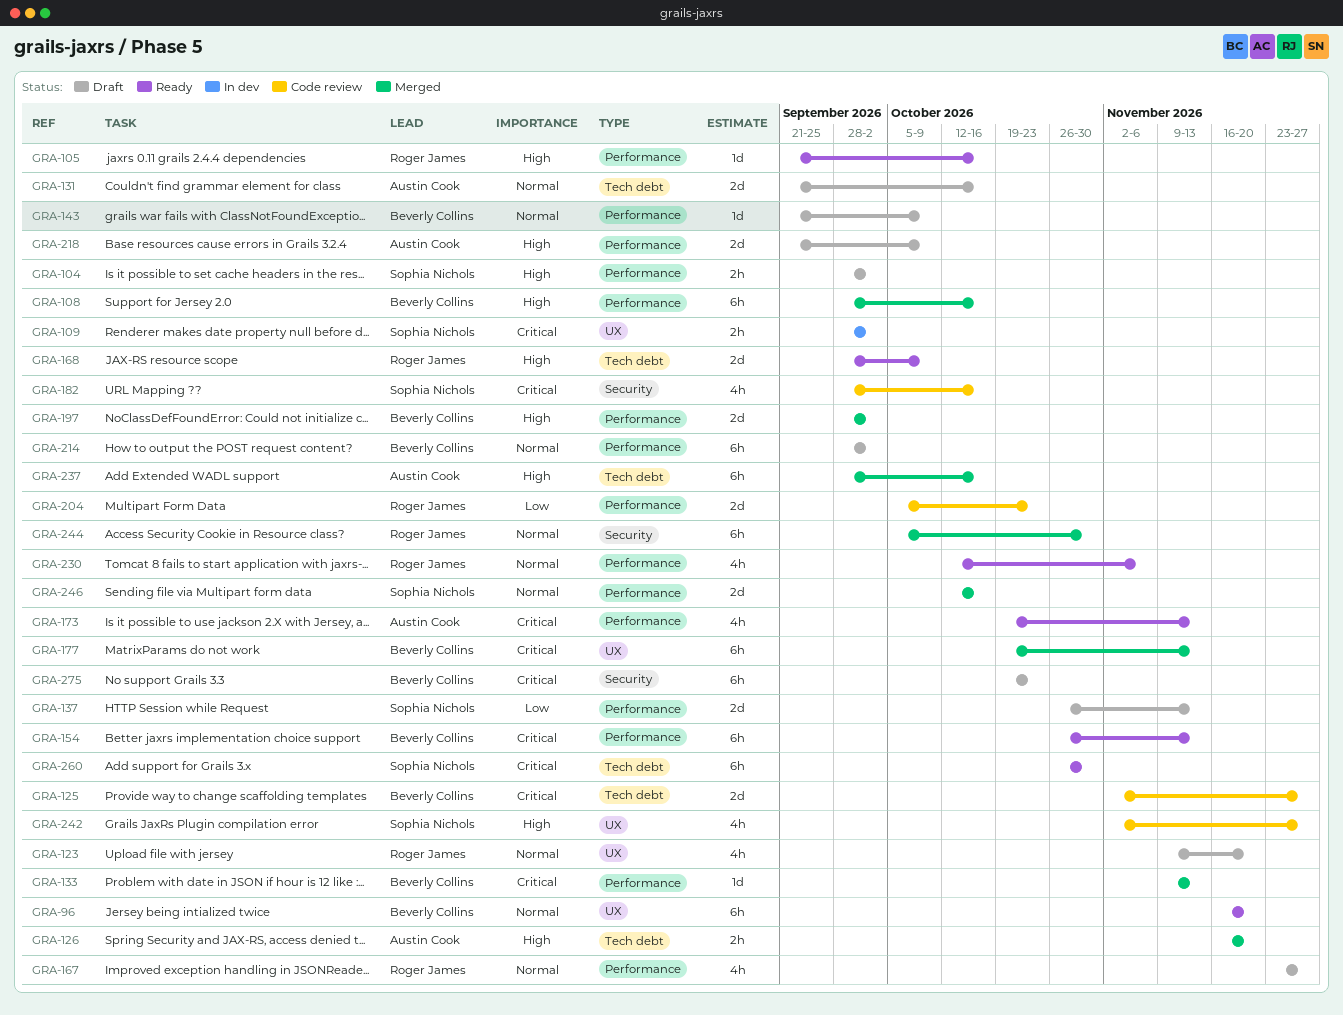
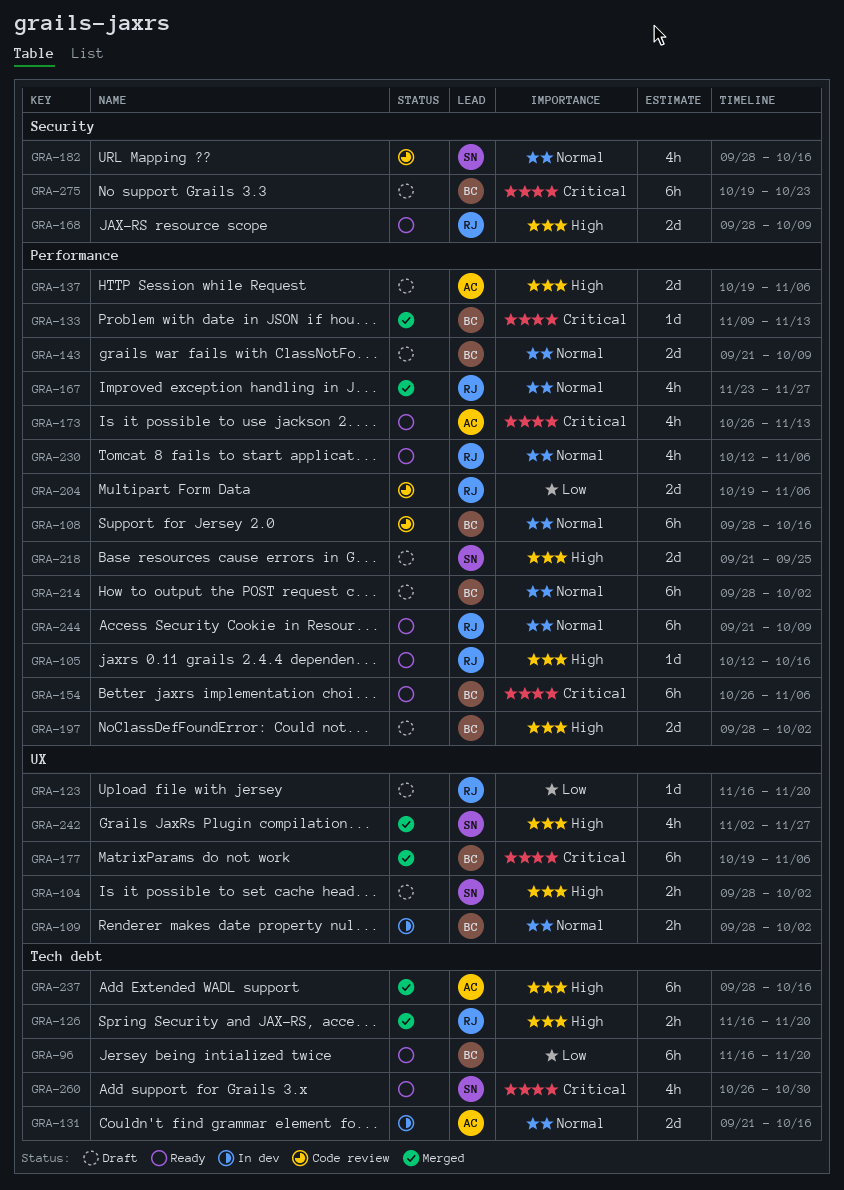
GRA-96, priority: Normal -> Low
GRA-96, label: UX -> Tech debt
GRA-104, label: Performance -> UX
GRA-105, start: Sep 21 -> Oct 12
GRA-108, status: Merged -> Code review
GRA-108, priority: High -> Normal
GRA-109, owner: Sophia Nichols -> Beverly Collins
GRA-109, priority: Critical -> Normal
GRA-123, priority: Normal -> Low
GRA-123, estimate: 4h -> 1d
GRA-123, start: Nov 9 -> Nov 16
GRA-125: present -> none
GRA-126, owner: Austin Cook -> Roger James
GRA-131, status: Draft -> In dev
GRA-137, owner: Sophia Nichols -> Austin Cook
GRA-137, priority: Low -> High
GRA-137, start: Oct 26 -> Oct 19
GRA-137, due: Nov 13 -> Nov 6
GRA-143, estimate: 1d -> 2d
GRA-154, due: Nov 13 -> Nov 6
GRA-167, status: Draft -> Merged
GRA-168, label: Tech debt -> Security
GRA-173, start: Oct 19 -> Oct 26
GRA-177, due: Nov 13 -> Nov 6
GRA-182, priority: Critical -> Normal
GRA-197, status: Merged -> Draft
GRA-204, start: Oct 5 -> Oct 19
GRA-204, due: Oct 23 -> Nov 6
GRA-218, owner: Austin Cook -> Sophia Nichols
GRA-218, due: Oct 9 -> Sep 25
GRA-242, status: Code review -> Merged
GRA-244, status: Merged -> Ready
GRA-244, label: Security -> Performance
GRA-244, start: Oct 5 -> Sep 21
GRA-244, due: Oct 30 -> Oct 9
GRA-246: present -> none
GRA-260, estimate: 6h -> 4h

